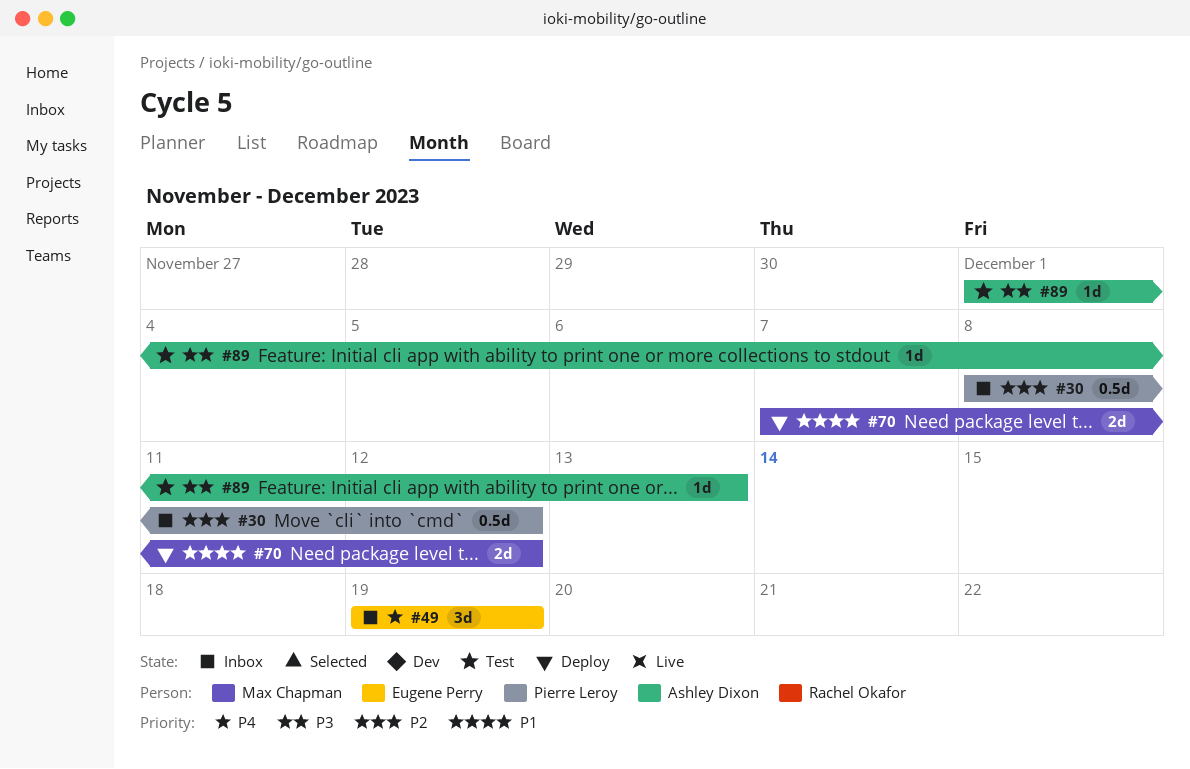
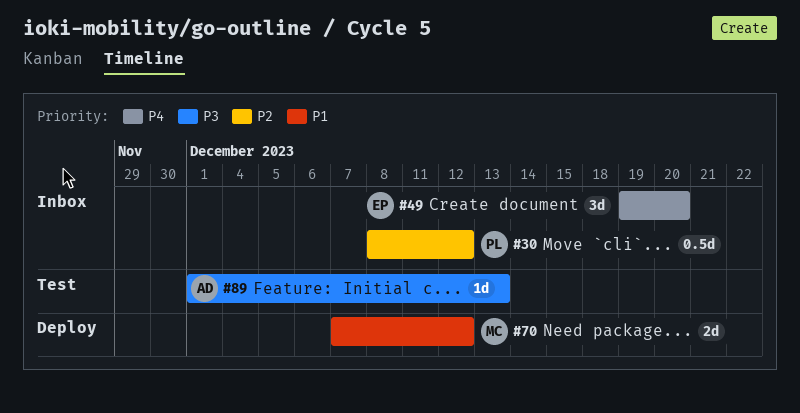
#49, due: Dec 19 -> Dec 20

